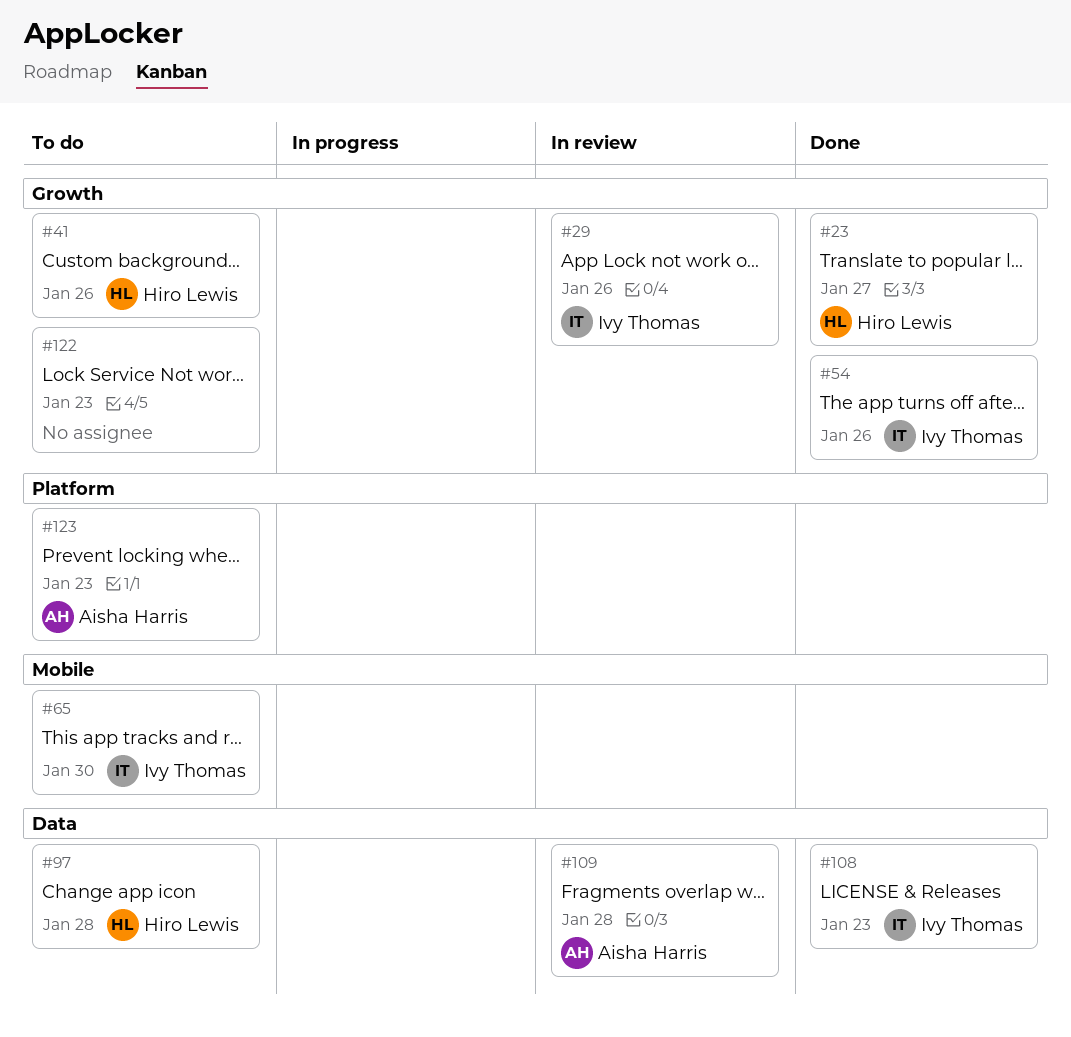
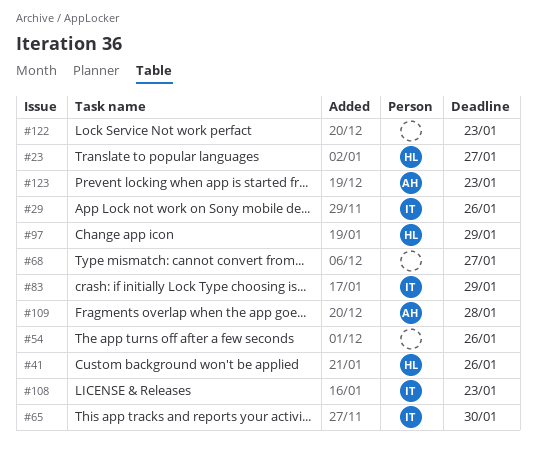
#54, owner: Ivy Thomas -> none
#68: none -> present
#83: none -> present
#97, due: Jan 28 -> Jan 29

